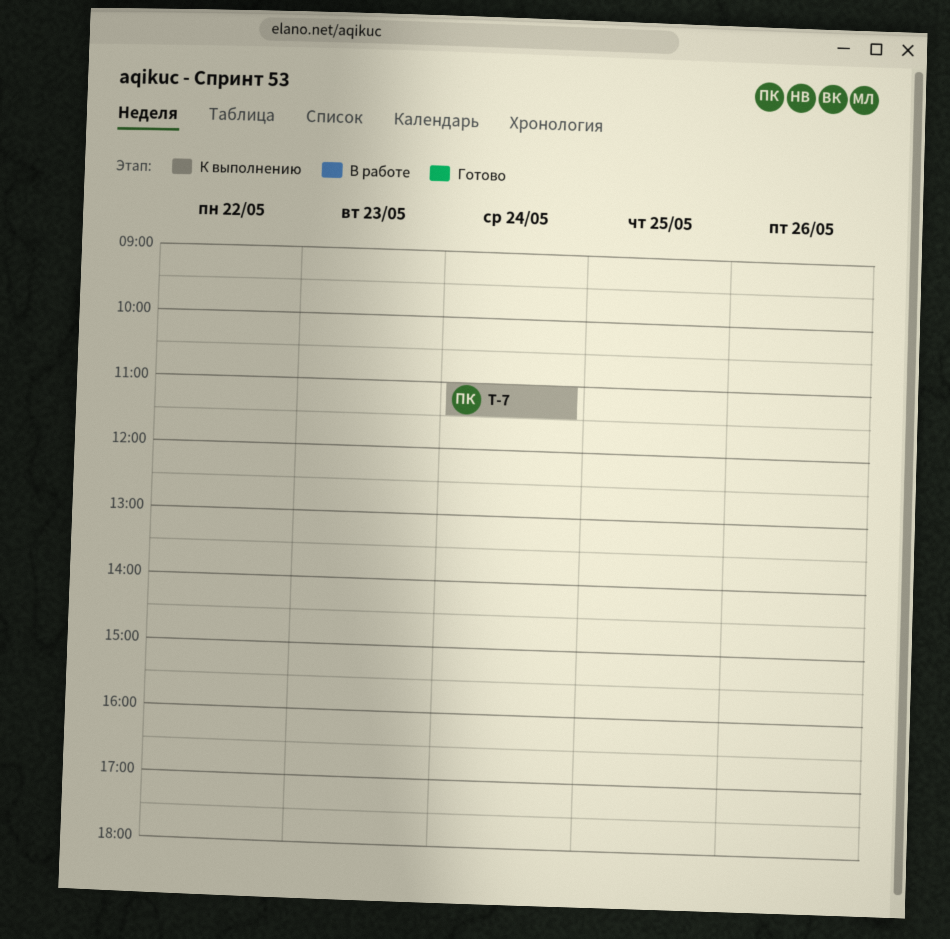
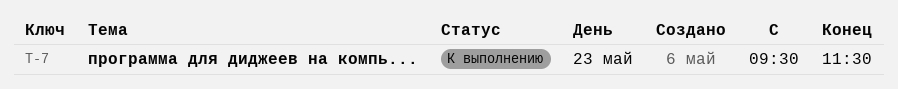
T-7, day: May 24 -> May 23
T-7, begins: 11:00 -> 09:30

